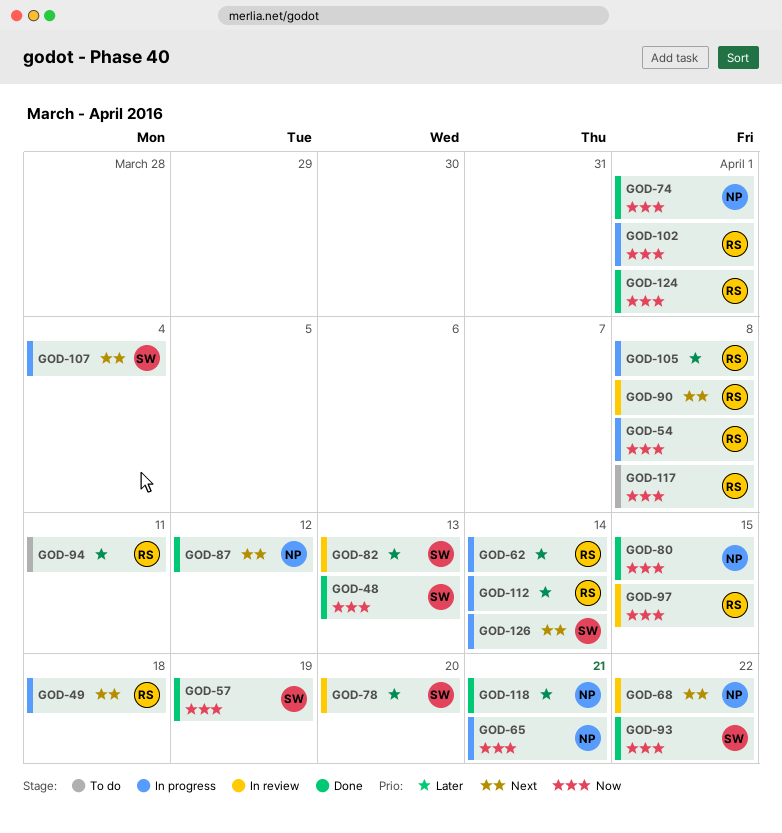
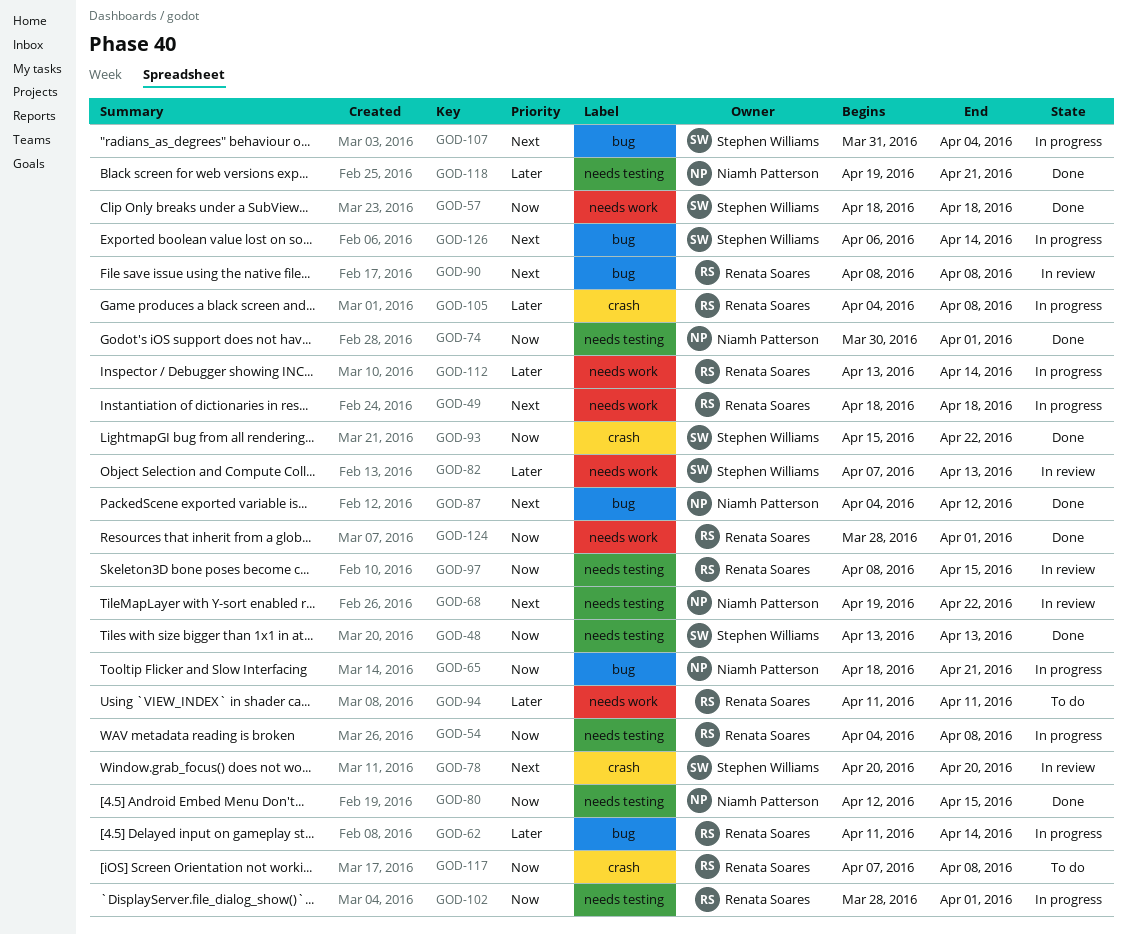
GOD-57, due: Apr 19 -> Apr 18
GOD-78, priority: Later -> Next

